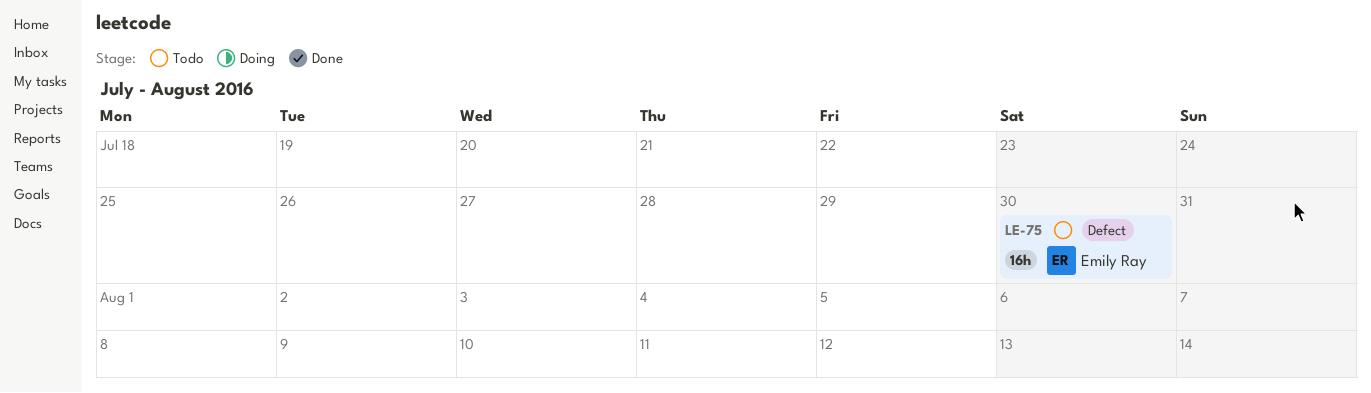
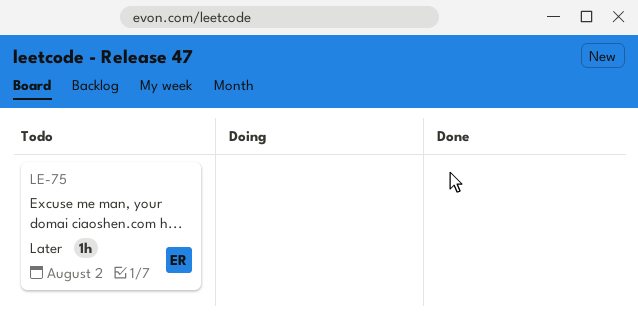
LE-75, estimate: 16h -> 1h
LE-75, due: Jul 30 -> Aug 2

